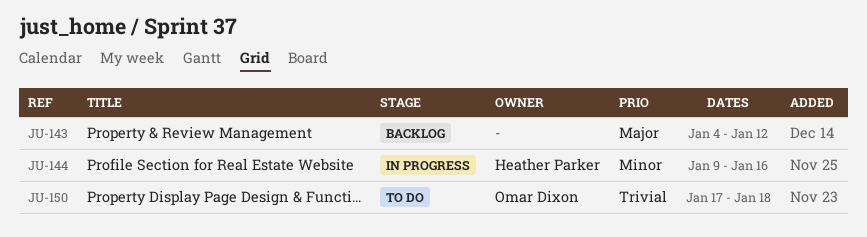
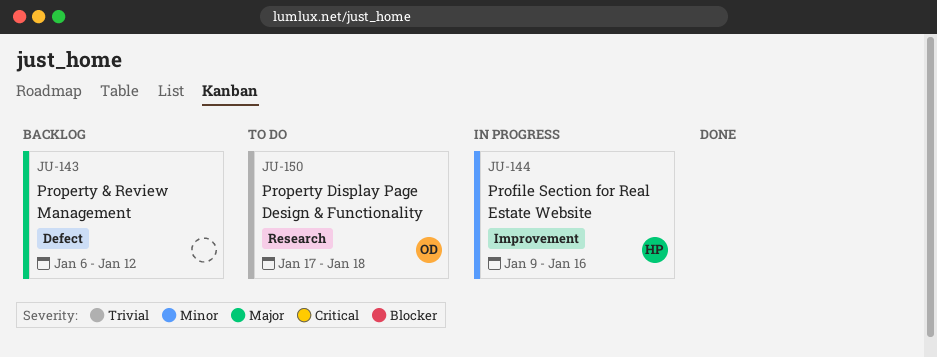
JU-143, start: Jan 4 -> Jan 6

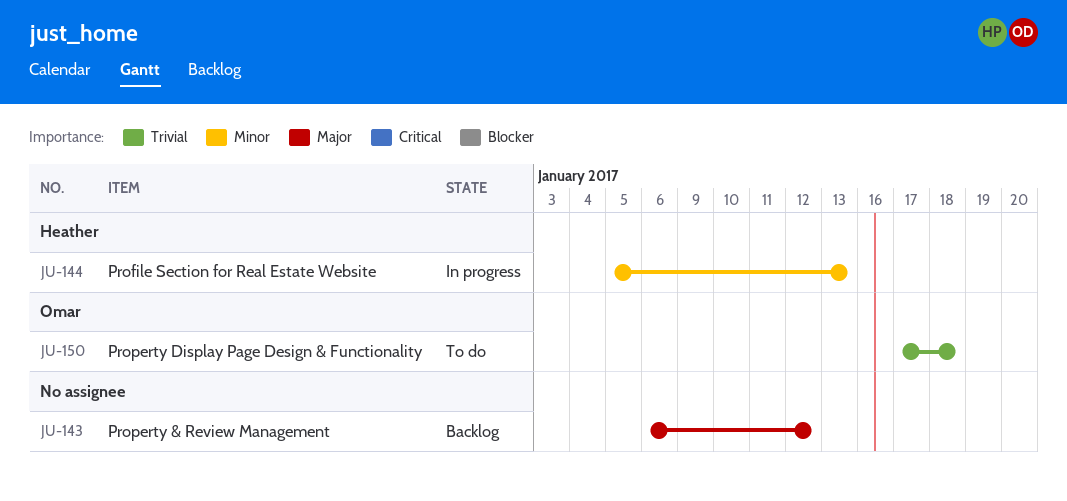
JU-144, start: Jan 9 -> Jan 5
JU-144, due: Jan 16 -> Jan 13

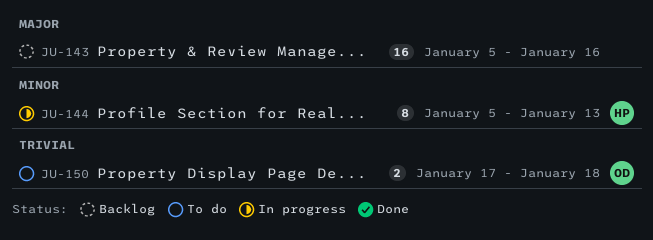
JU-143, start: Jan 6 -> Jan 5
JU-143, due: Jan 12 -> Jan 16

